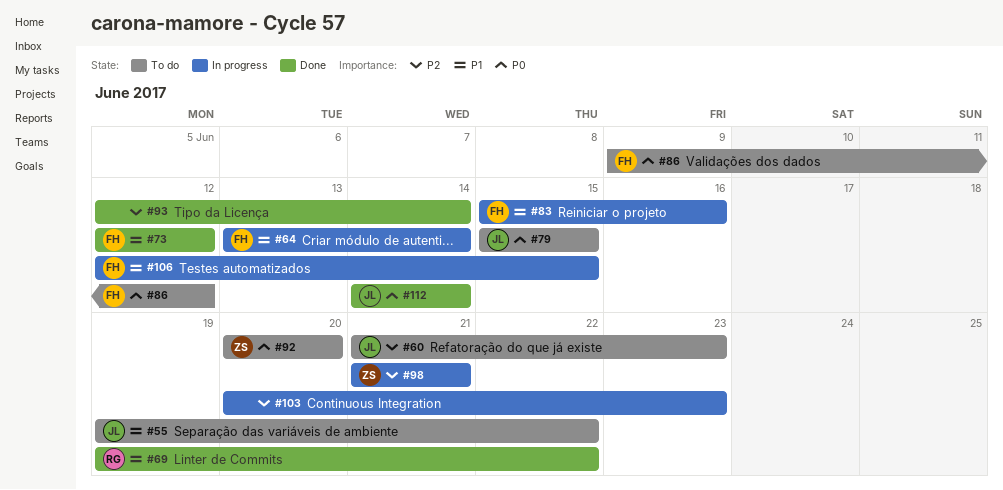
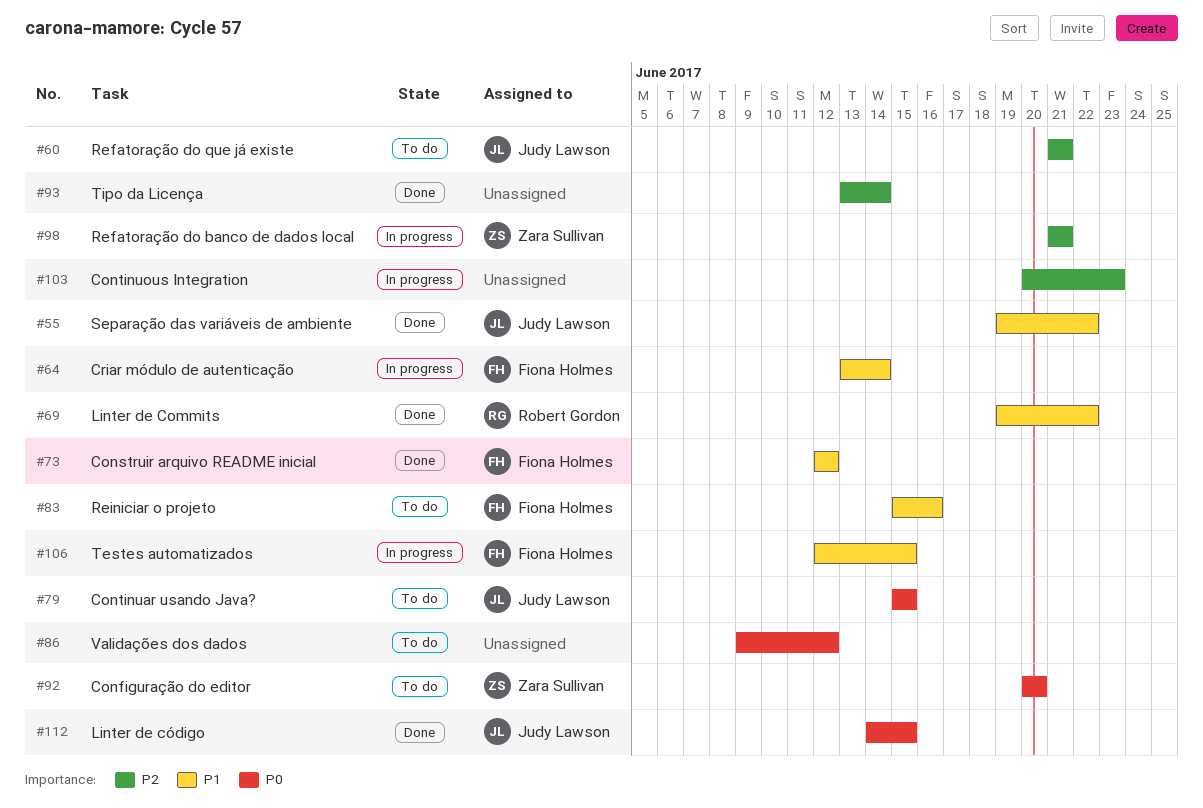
#55, status: To do -> Done
#60, due: Jun 23 -> Jun 21
#83, status: In progress -> To do
#86, owner: Fiona Holmes -> none
#93, start: Jun 12 -> Jun 13
#112, due: Jun 14 -> Jun 15

